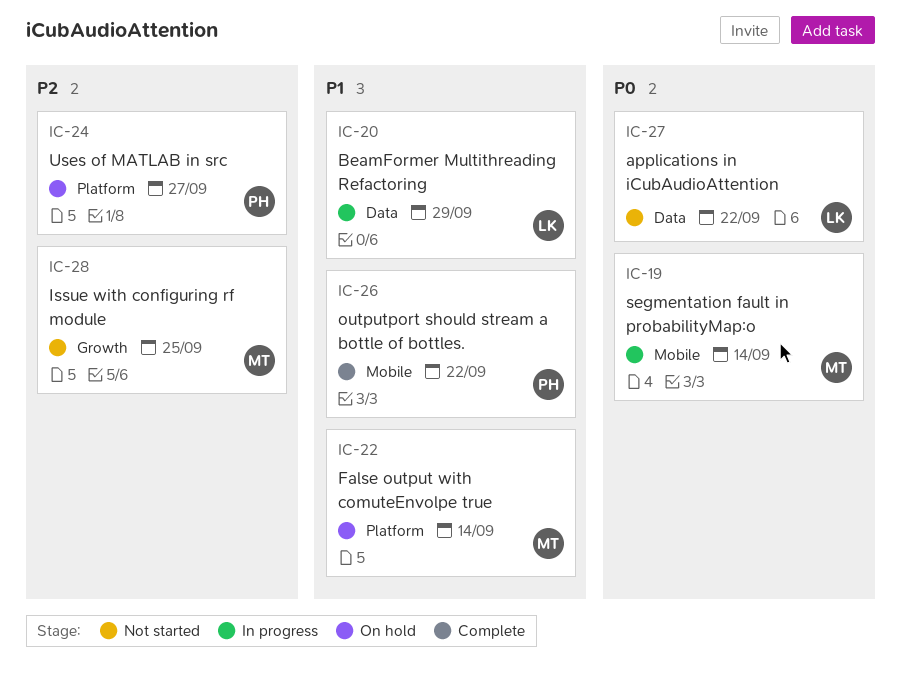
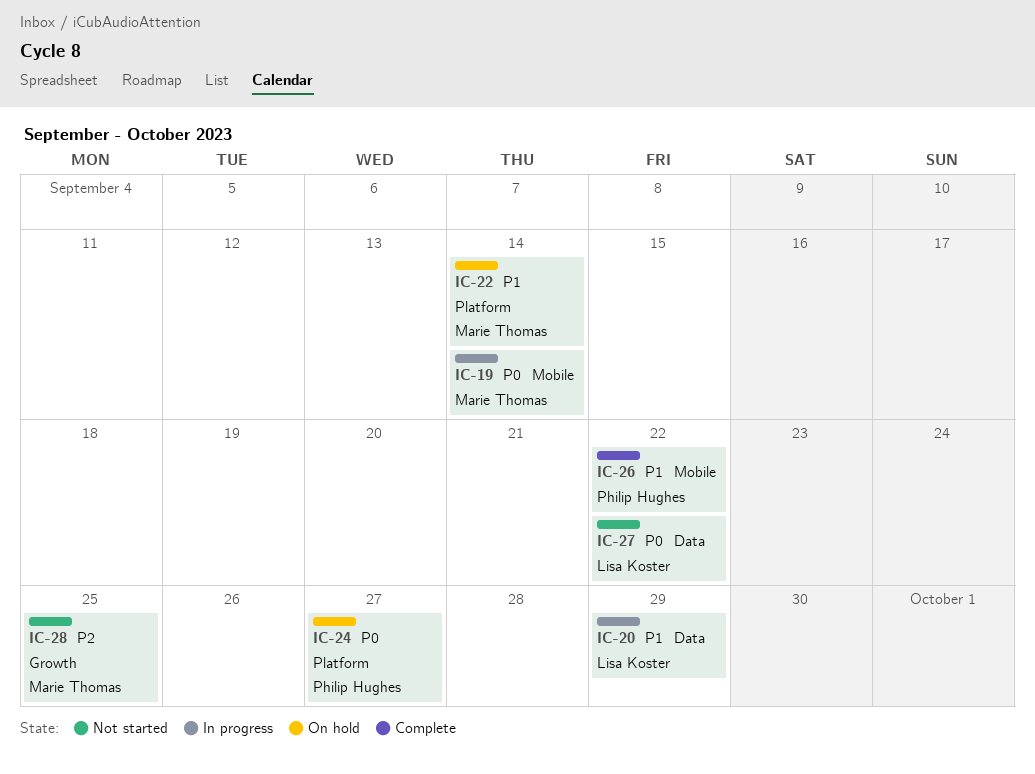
IC-24, priority: P2 -> P0

